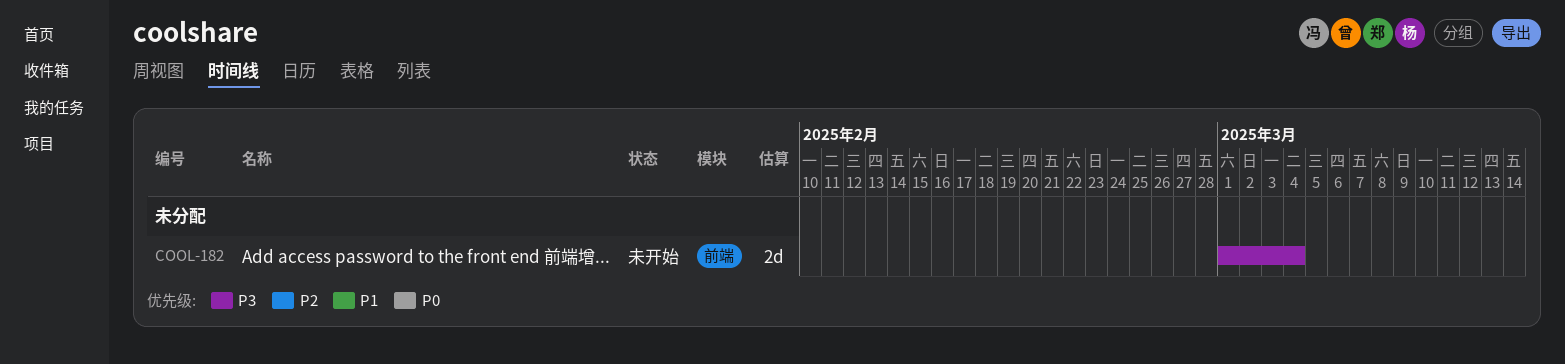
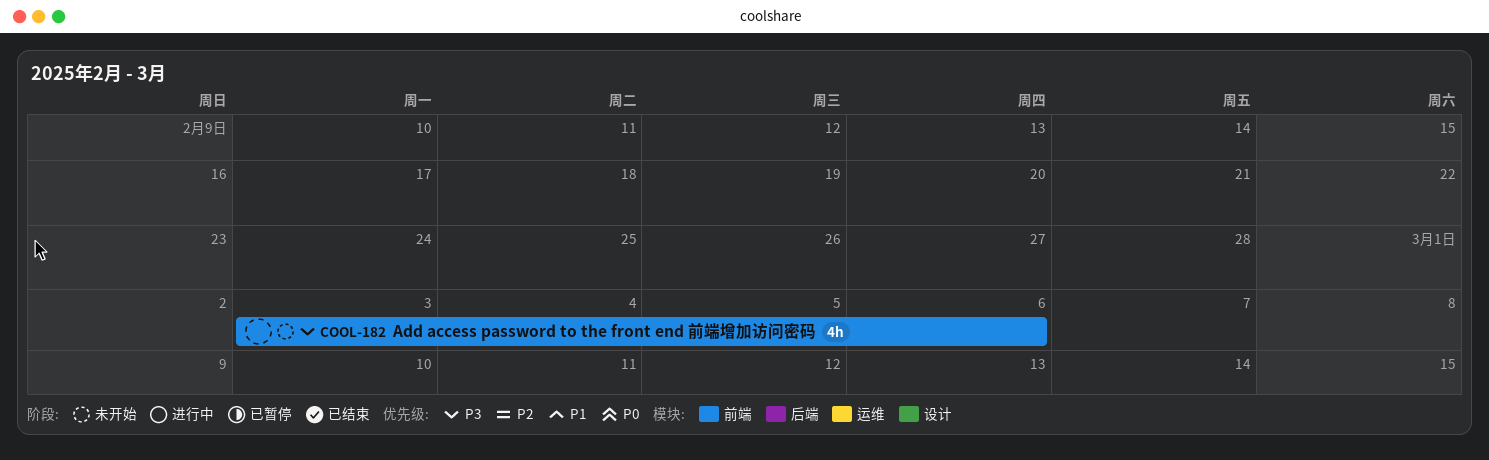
COOL-182, estimate: 2d -> 4h
COOL-182, start: Mar 1 -> Mar 3
COOL-182, due: Mar 4 -> Mar 6

